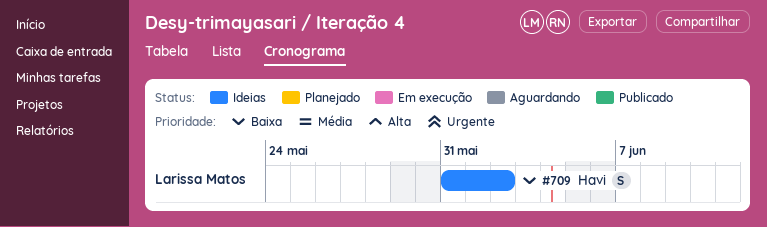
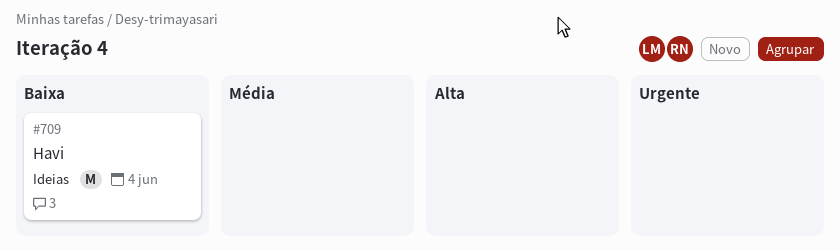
#709, estimate: S -> M
#709, due: Jun 2 -> Jun 4

